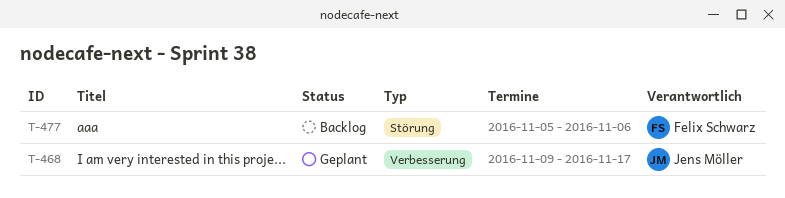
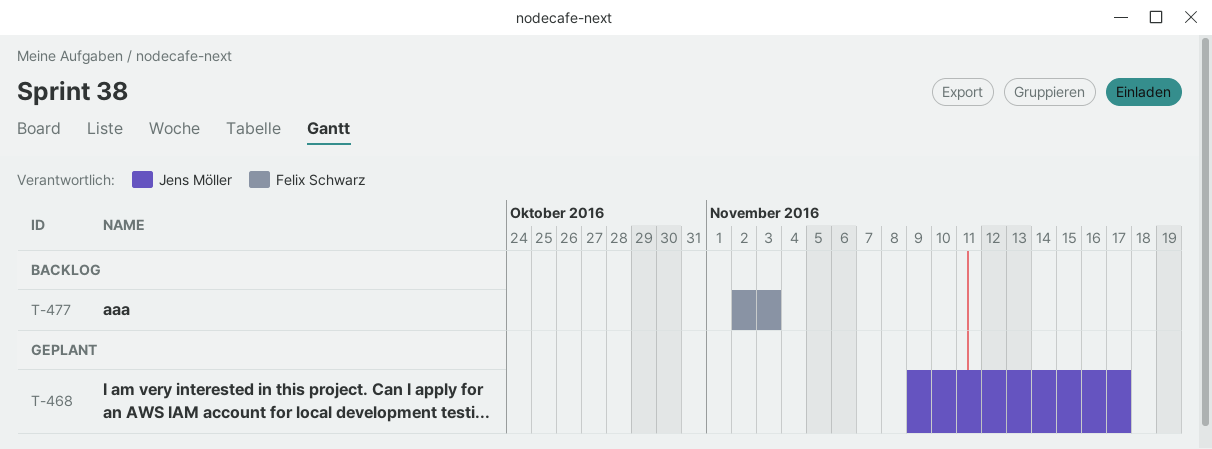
T-477, start: Nov 5 -> Nov 2
T-477, due: Nov 6 -> Nov 3

